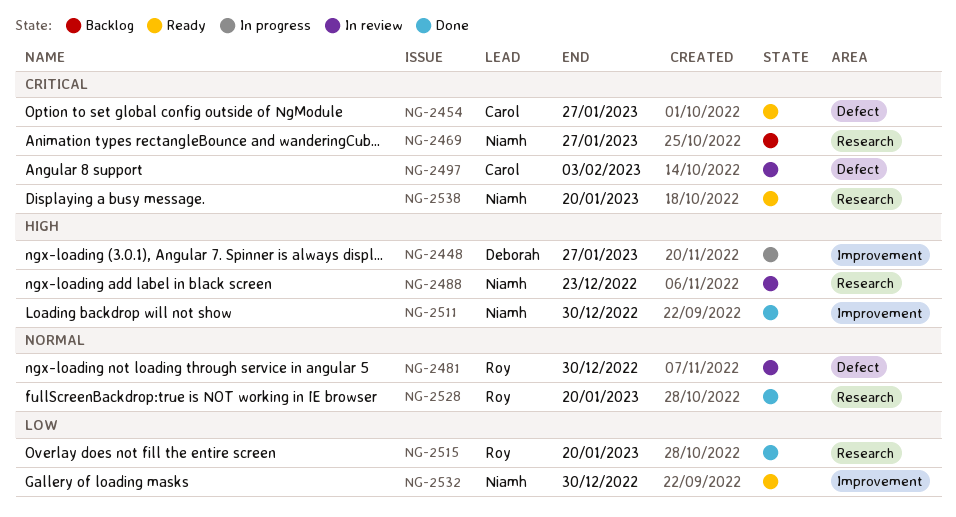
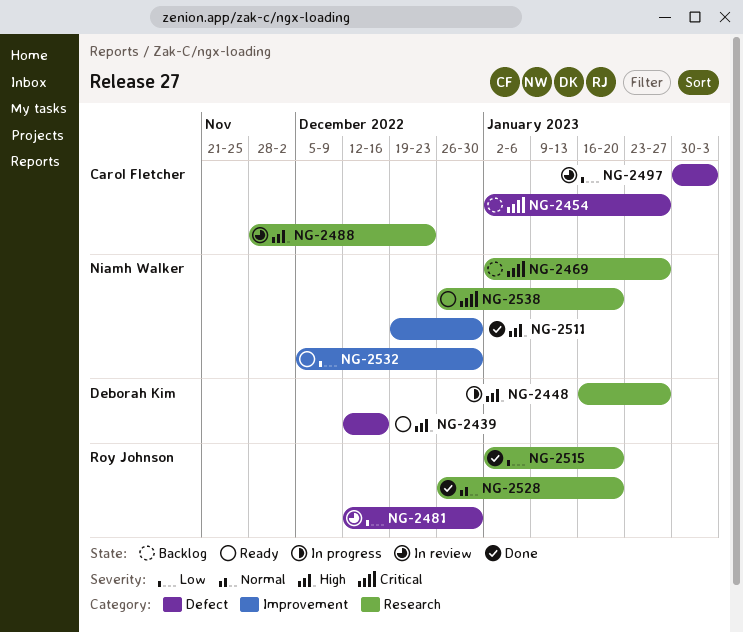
NG-2439: none -> present
NG-2448, label: Improvement -> Research
NG-2454, status: Ready -> Backlog
NG-2481, priority: Normal -> Low
NG-2488, owner: Niamh Walker -> Carol Fletcher
NG-2497, priority: Critical -> Low

